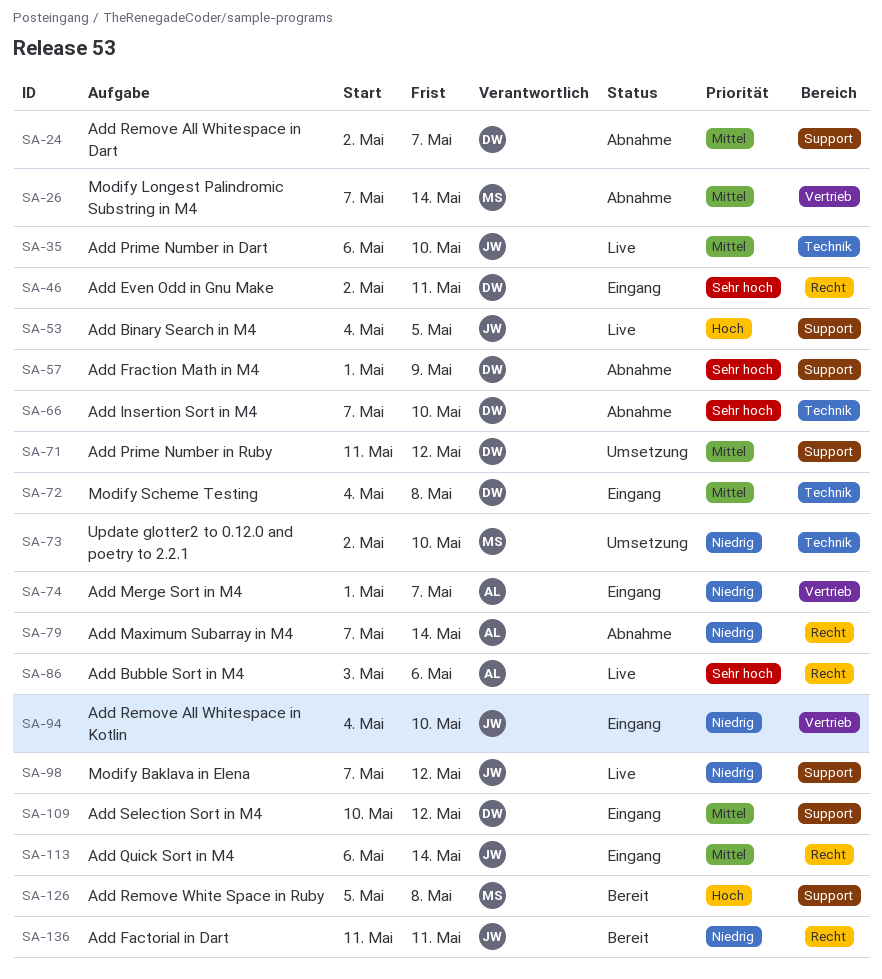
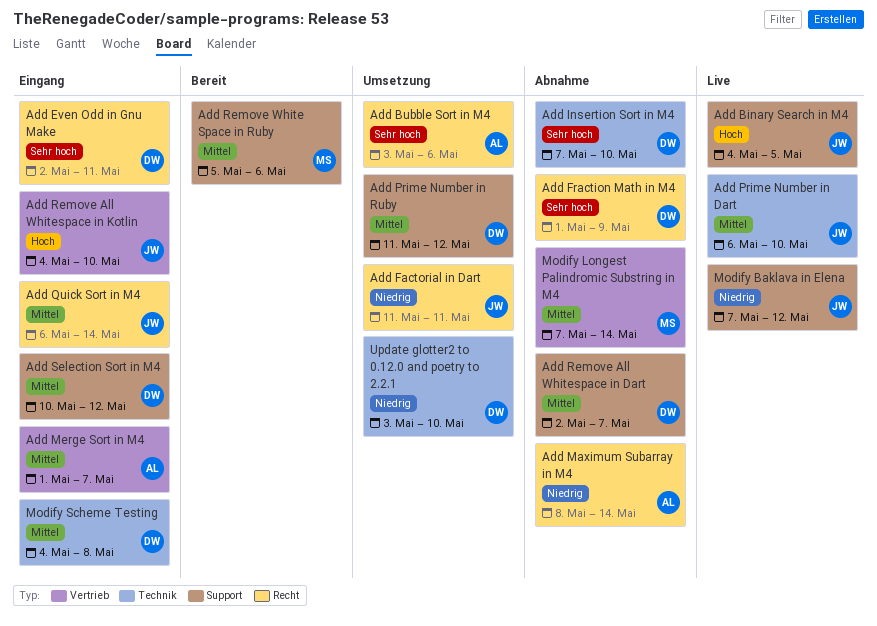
Add Bubble Sort in M4, status: Live -> Umsetzung
Add Factorial in Dart, status: Bereit -> Umsetzung
Add Fraction Math in M4, label: Support -> Recht
Add Maximum Subarray in M4, start: May 7 -> May 8
Add Merge Sort in M4, priority: Niedrig -> Mittel
Add Remove All Whitespace in Kotlin, priority: Niedrig -> Hoch
Add Remove White Space in Ruby, priority: Hoch -> Mittel
Add Remove White Space in Ruby, due: May 8 -> May 6
Update glotter2 to 0.12.0 and poetry to 2.2.1, owner: MS -> DW
Update glotter2 to 0.12.0 and poetry to 2.2.1, start: May 2 -> May 3

